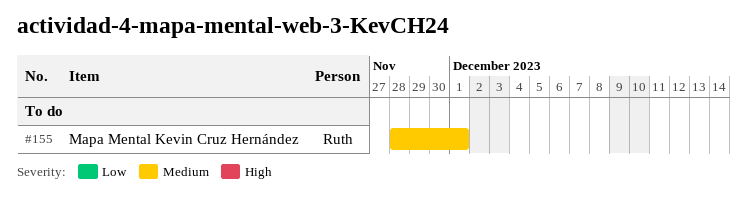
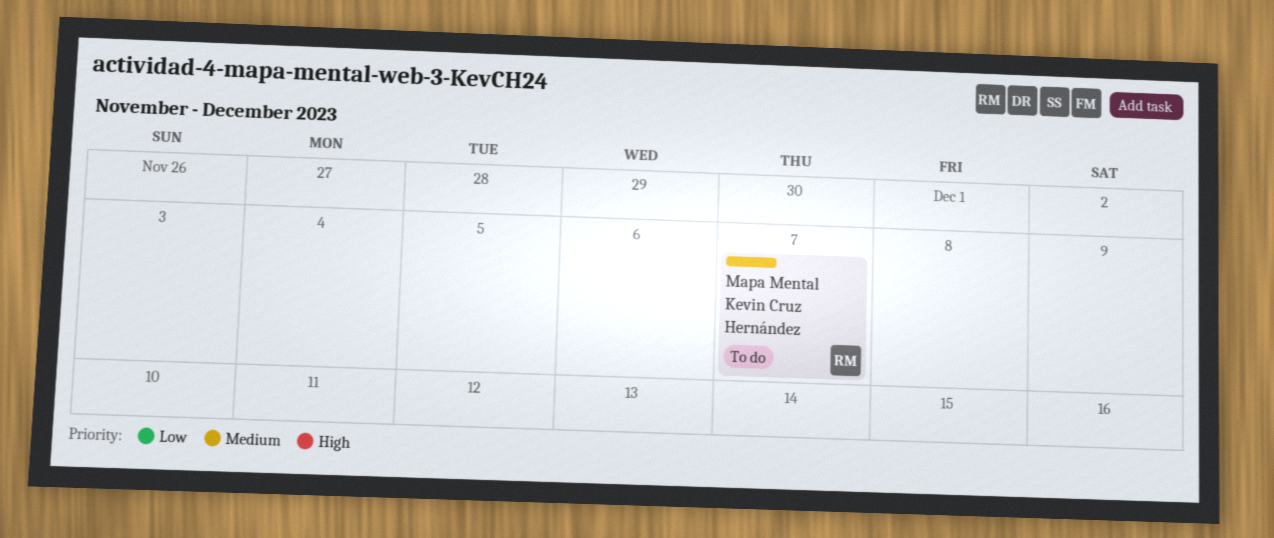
Mapa Mental Kevin Cruz Hernández, due: Dec 1 -> Dec 7

